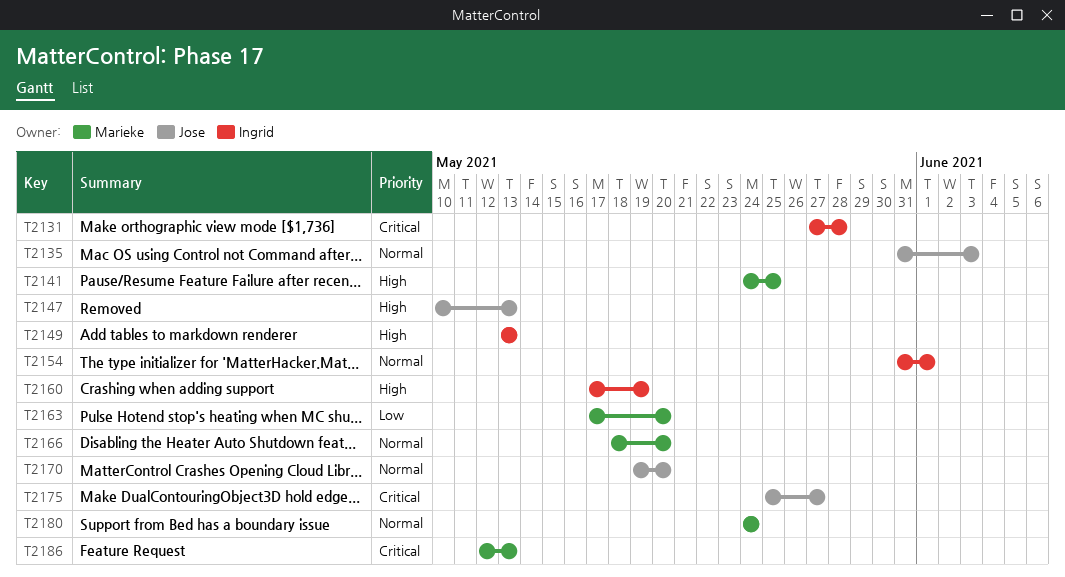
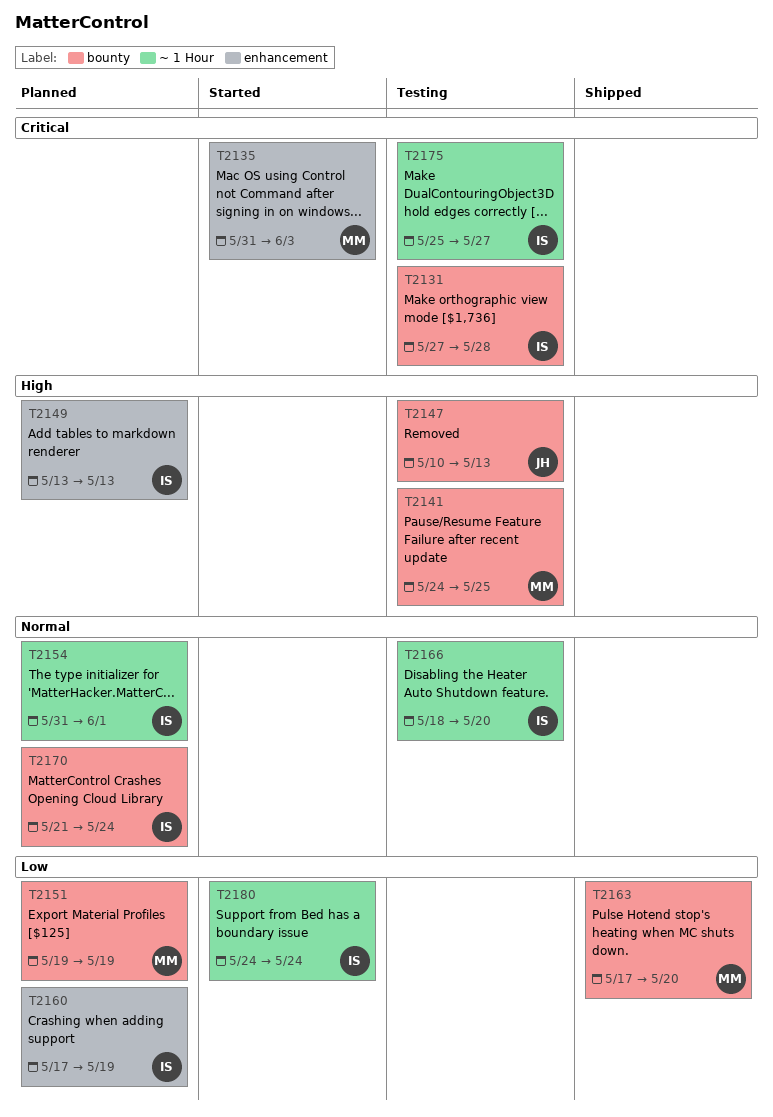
T2135, owner: Jose -> Marieke
T2135, priority: Normal -> Critical
T2151: none -> present
T2160, priority: High -> Low
T2166, owner: Marieke -> Ingrid
T2170, owner: Jose -> Ingrid
T2170, start: May 19 -> May 21
T2170, due: May 20 -> May 24
T2175, owner: Jose -> Ingrid
T2180, owner: Marieke -> Ingrid
T2180, priority: Normal -> Low
T2186: present -> none

